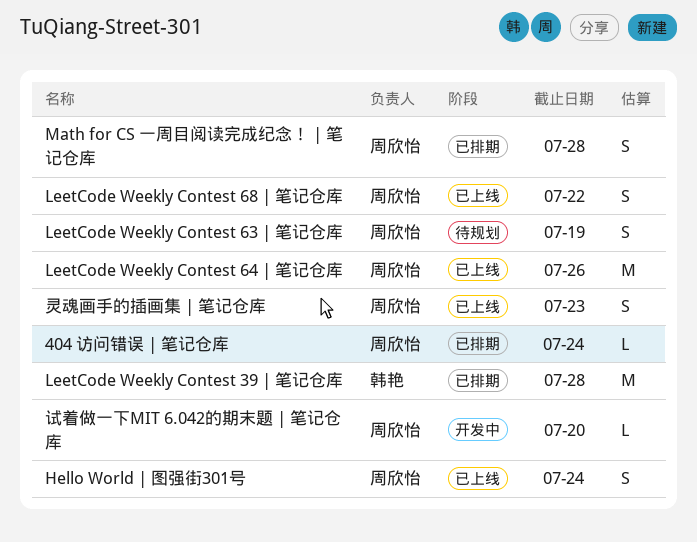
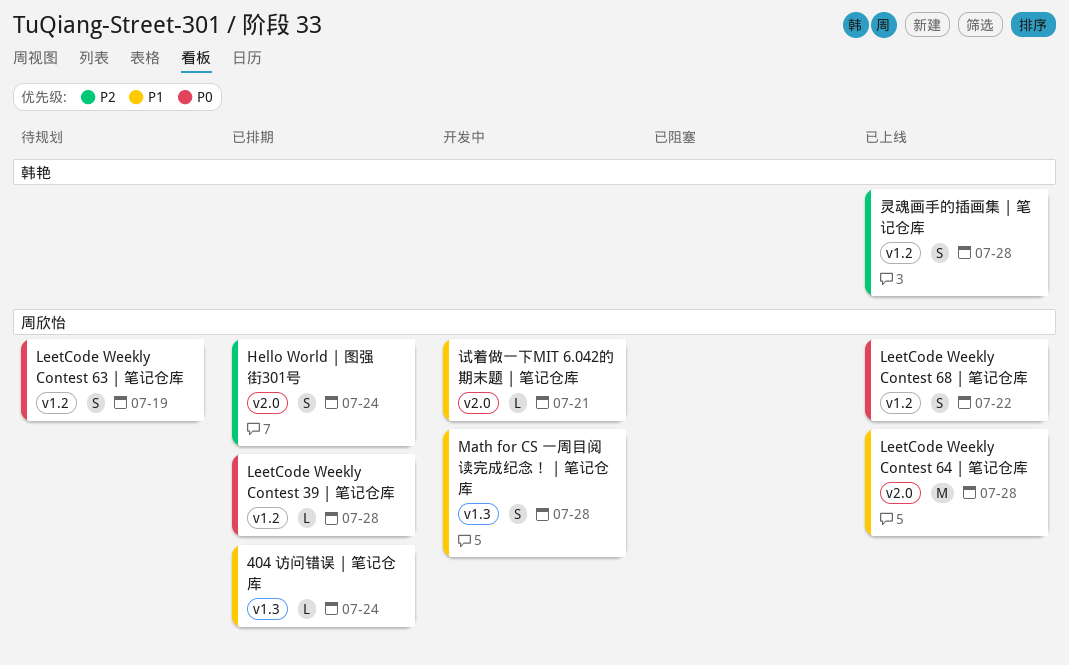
Hello World | 图强街301号, status: 已上线 -> 已排期
LeetCode Weekly Contest 39 | 笔记仓库, owner: 韩艳 -> 周欣怡
LeetCode Weekly Contest 39 | 笔记仓库, estimate: M -> L
LeetCode Weekly Contest 64 | 笔记仓库, due: Jul 26 -> Jul 28
Math for CS 一周目阅读完成纪念！ | 笔记仓库, status: 已排期 -> 开发中
灵魂画手的插画集 | 笔记仓库, owner: 周欣怡 -> 韩艳
灵魂画手的插画集 | 笔记仓库, due: Jul 23 -> Jul 28
试着做一下MIT 6.042的期末题 | 笔记仓库, due: Jul 20 -> Jul 21

